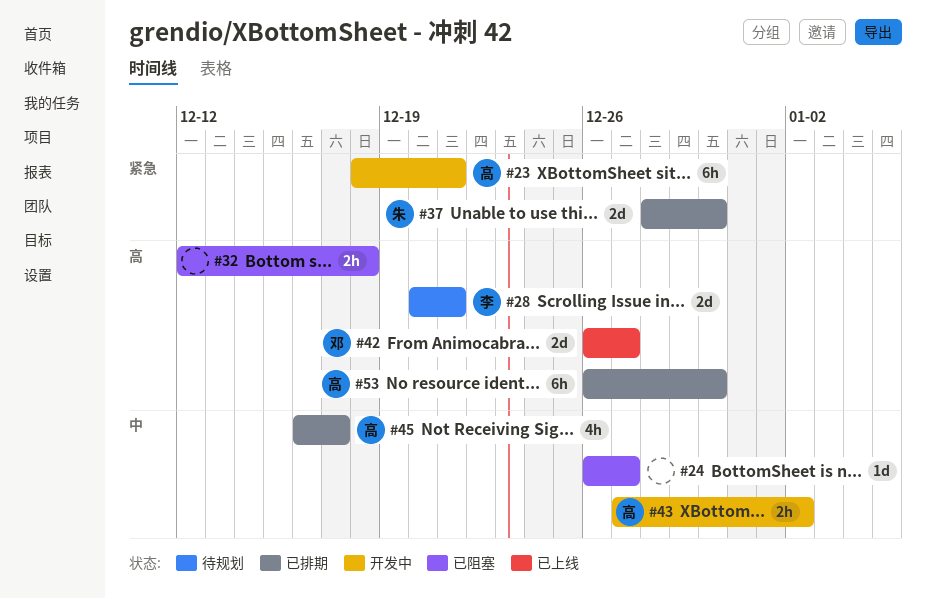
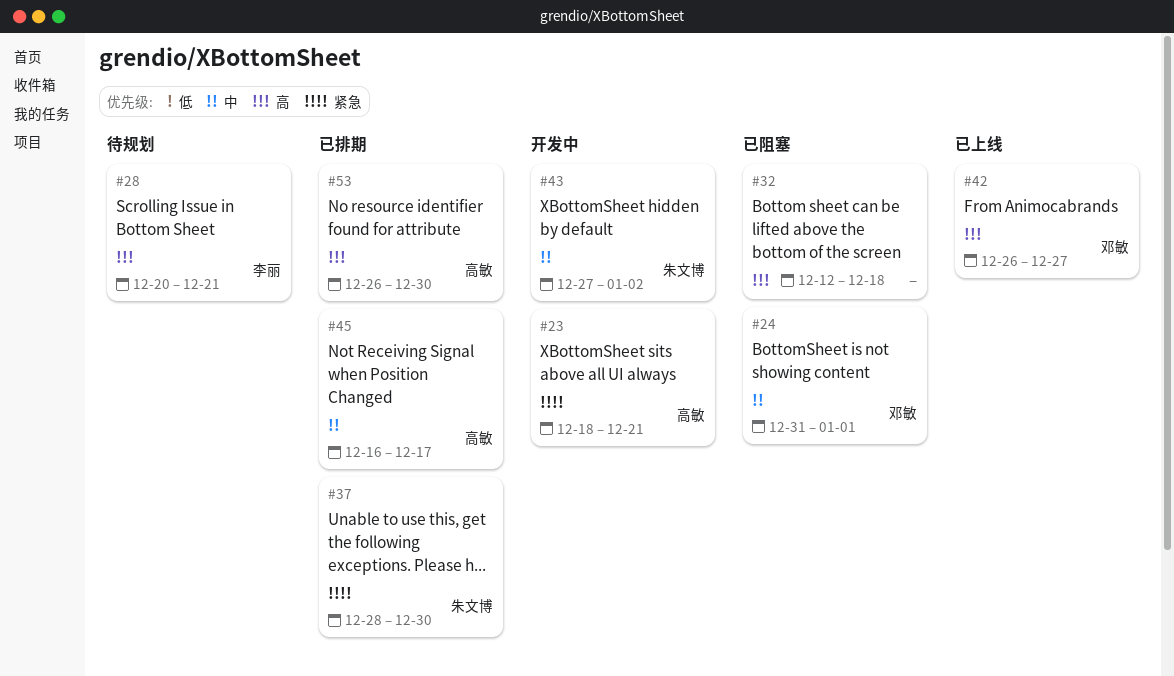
#24, owner: none -> 邓敏
#24, start: Dec 26 -> Dec 31
#24, due: Dec 27 -> Jan 1
#43, owner: 高敏 -> 朱文博

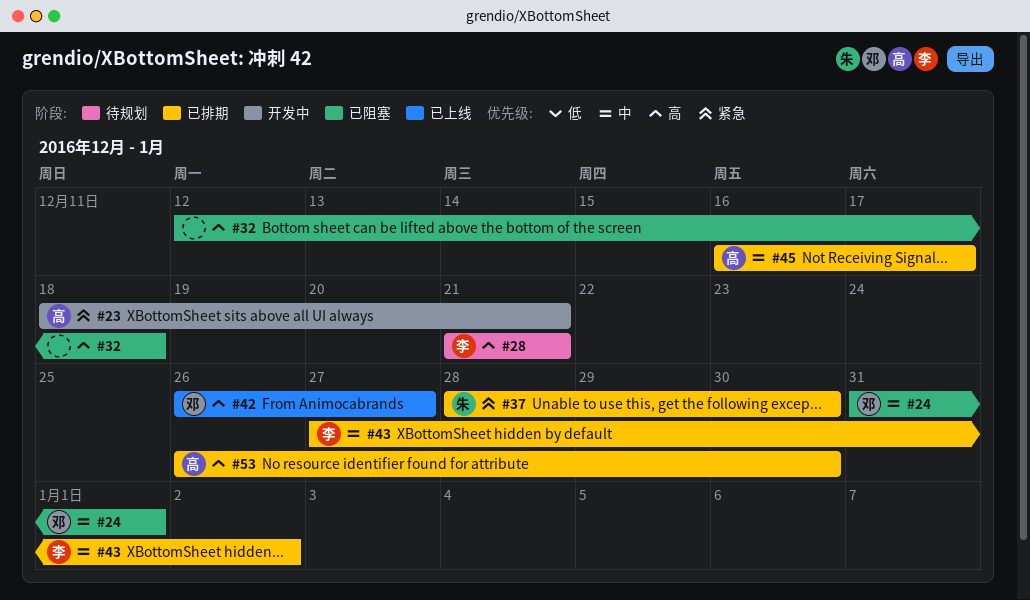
#28, start: Dec 20 -> Dec 21
#43, status: 开发中 -> 已排期
#43, owner: 朱文博 -> 李丽

